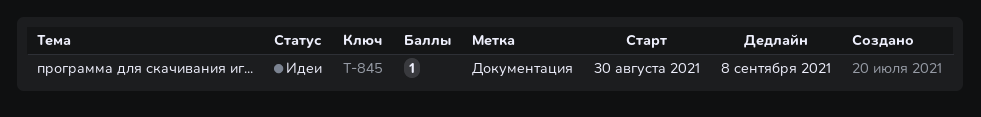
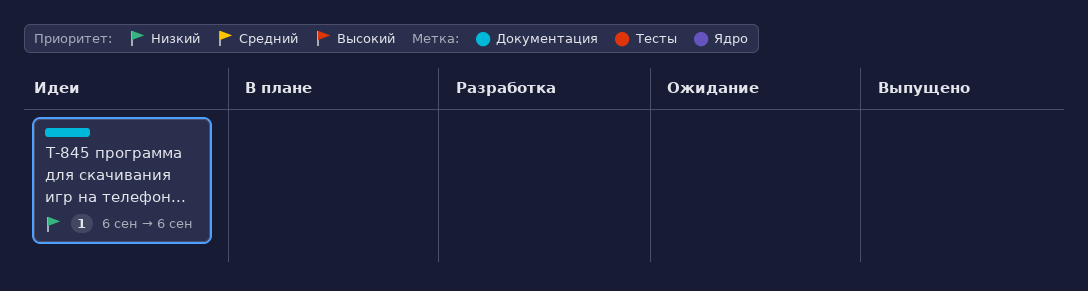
T-845, start: Aug 30 -> Sep 6
T-845, due: Sep 8 -> Sep 6

